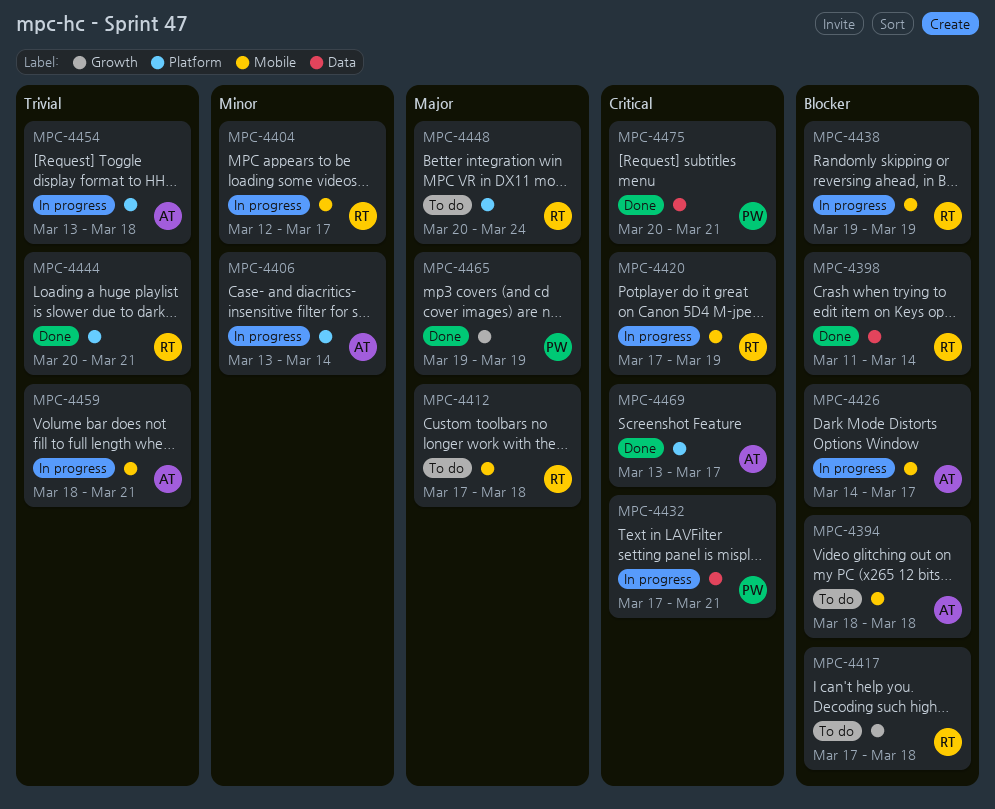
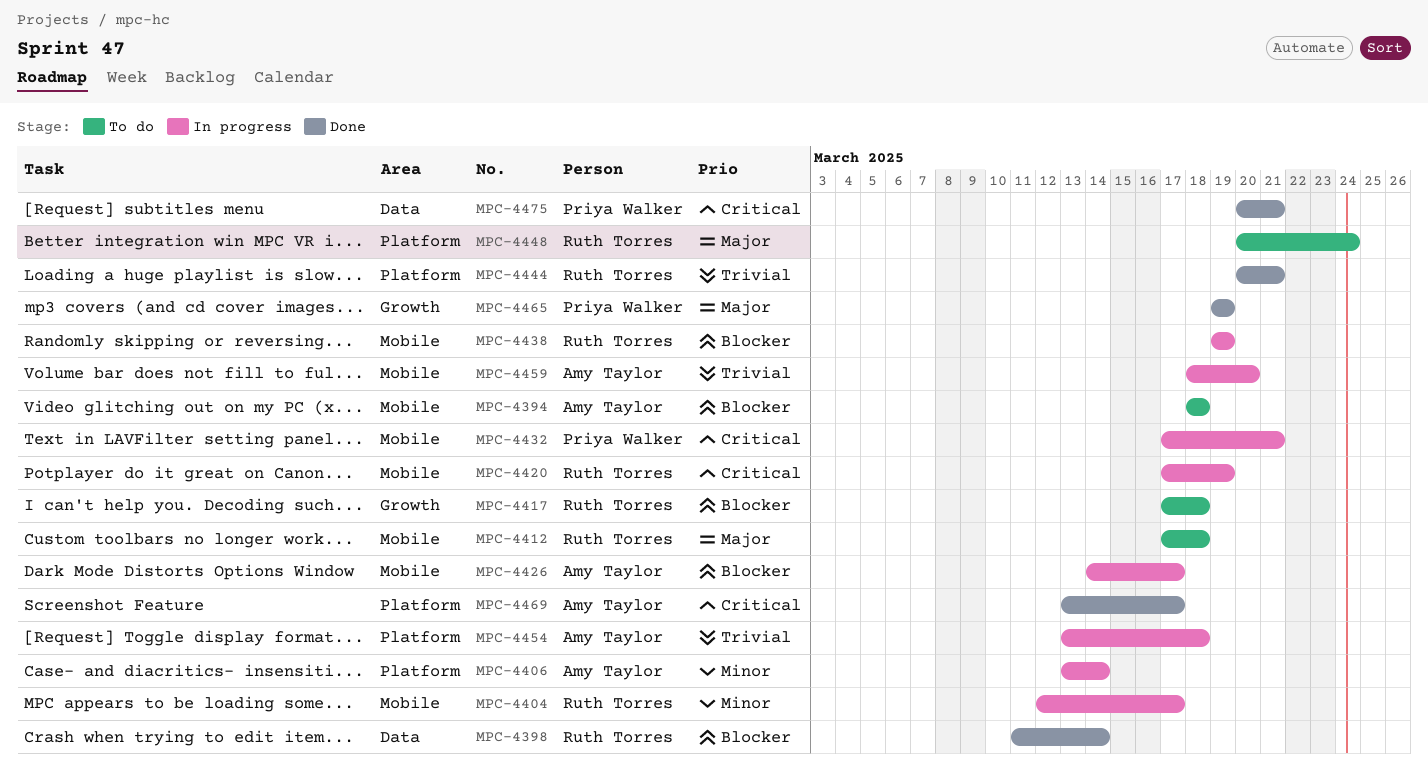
MPC-4432, label: Data -> Mobile
MPC-4459, due: Mar 21 -> Mar 20

